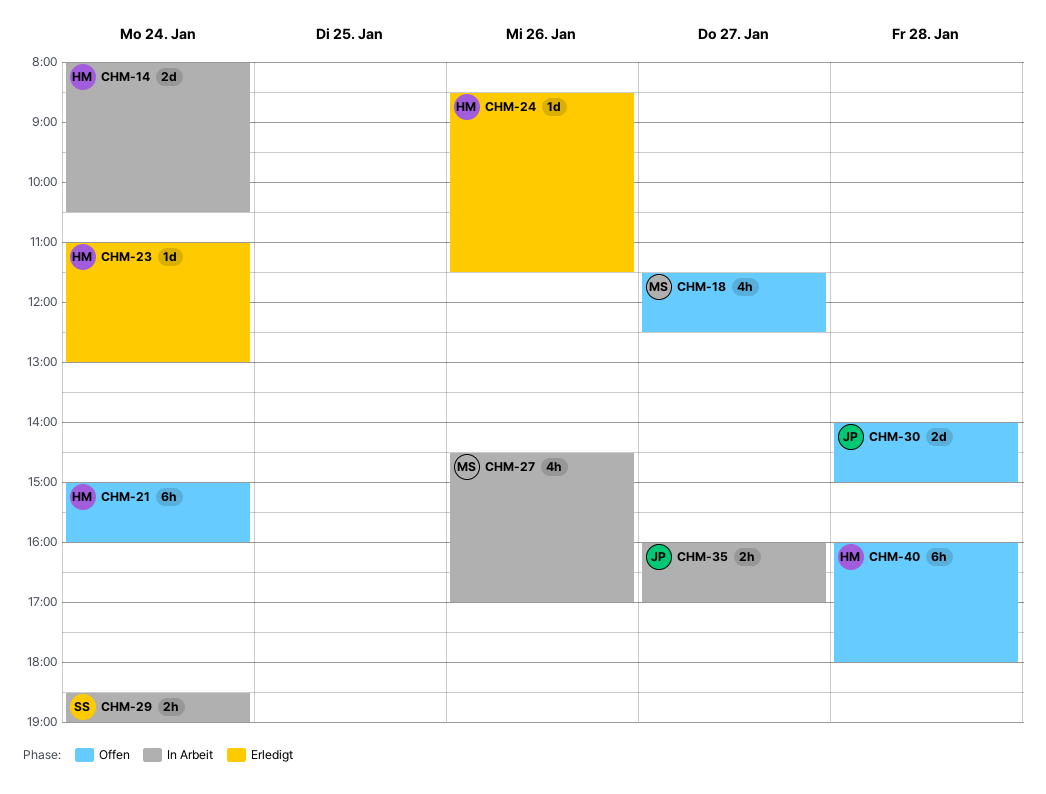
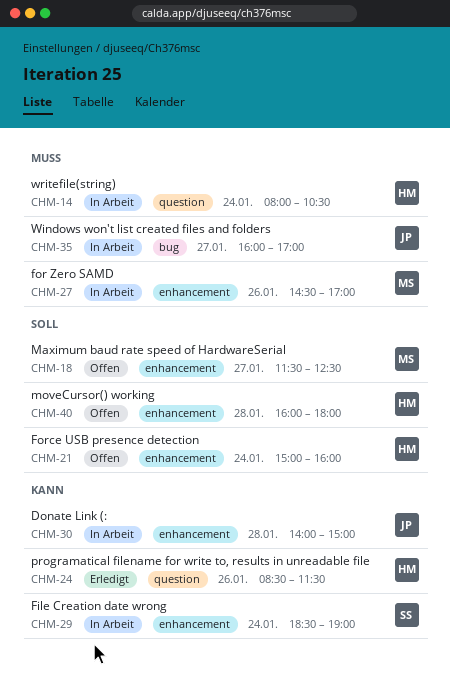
CHM-23: present -> none
CHM-30, status: Offen -> In Arbeit

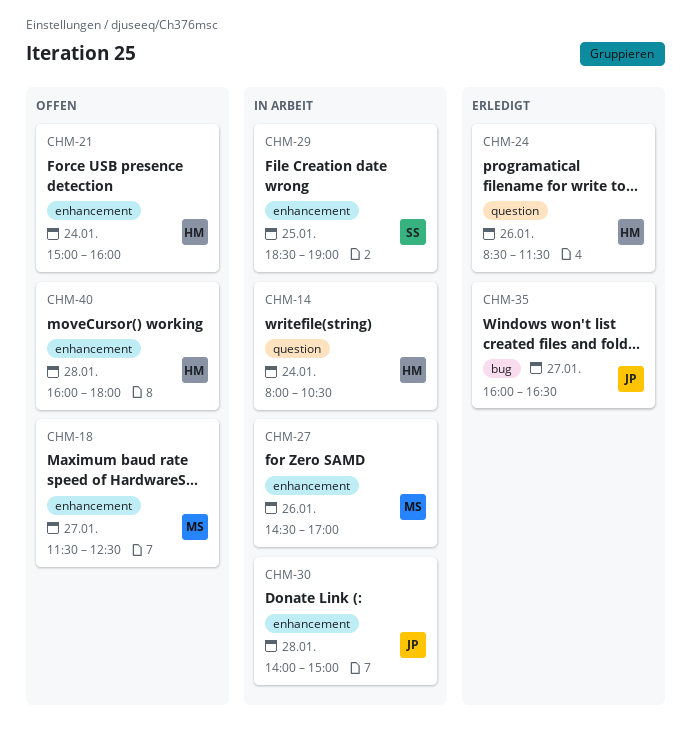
CHM-29, day: Jan 24 -> Jan 25
CHM-35, status: In Arbeit -> Erledigt
CHM-35, ends: 17:00 -> 16:30

